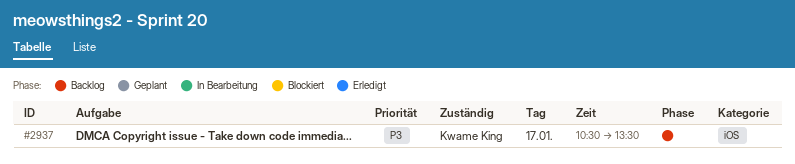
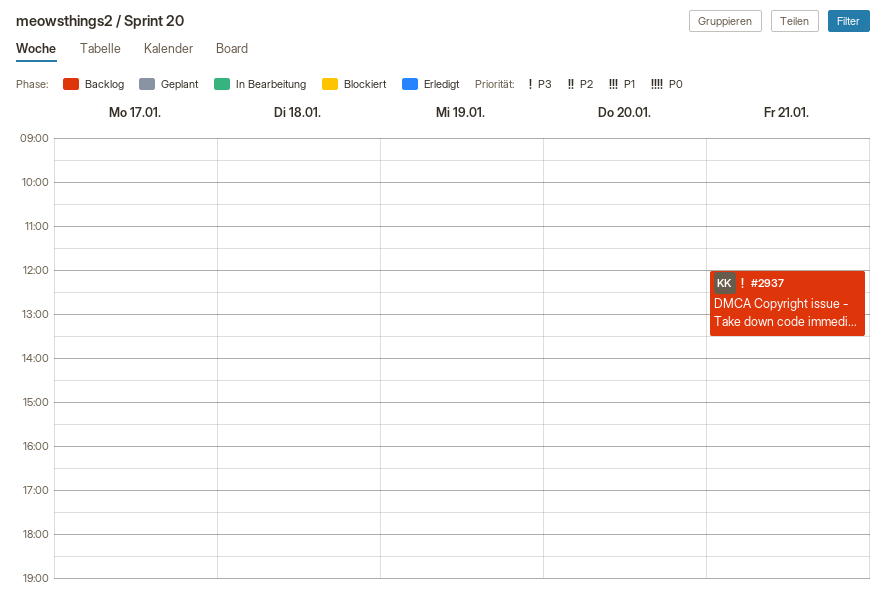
#2937, day: Jan 17 -> Jan 21
#2937, begins: 10:30 -> 12:00

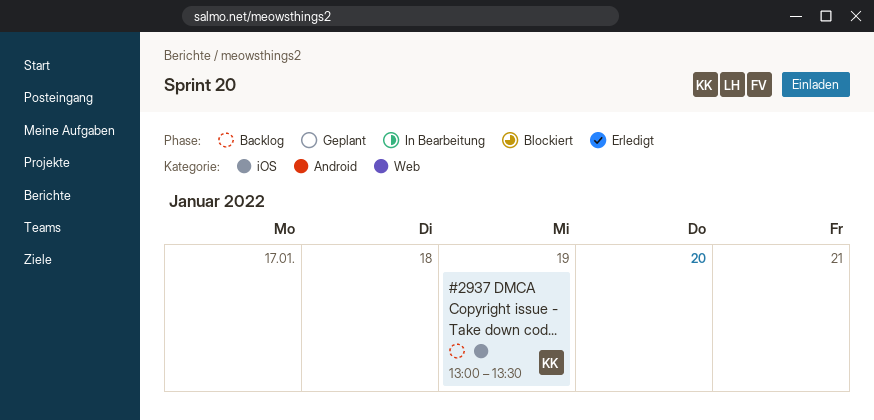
#2937, day: Jan 21 -> Jan 19
#2937, begins: 12:00 -> 13:00

